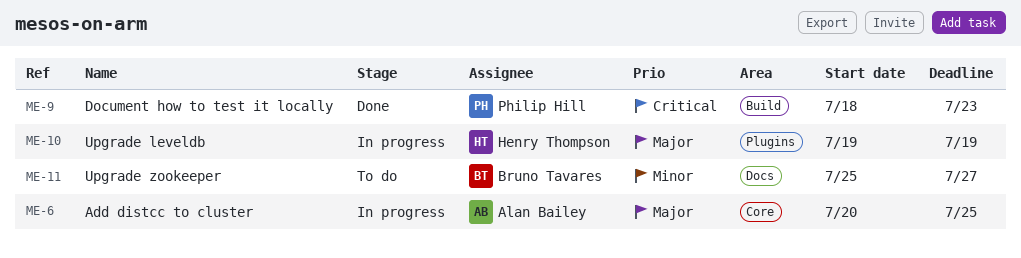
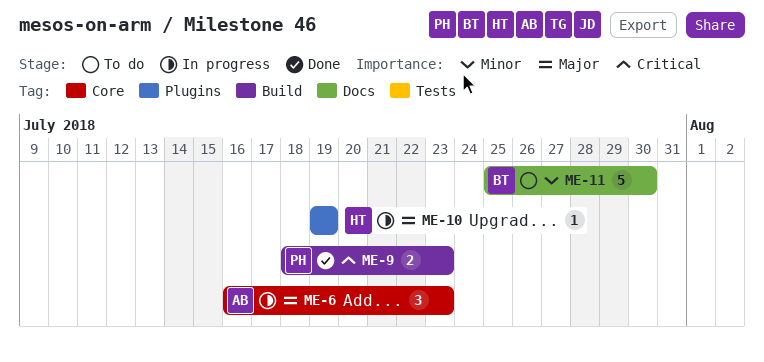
ME-6, start: Jul 20 -> Jul 16
ME-6, due: Jul 25 -> Jul 23
ME-11, due: Jul 27 -> Jul 30

